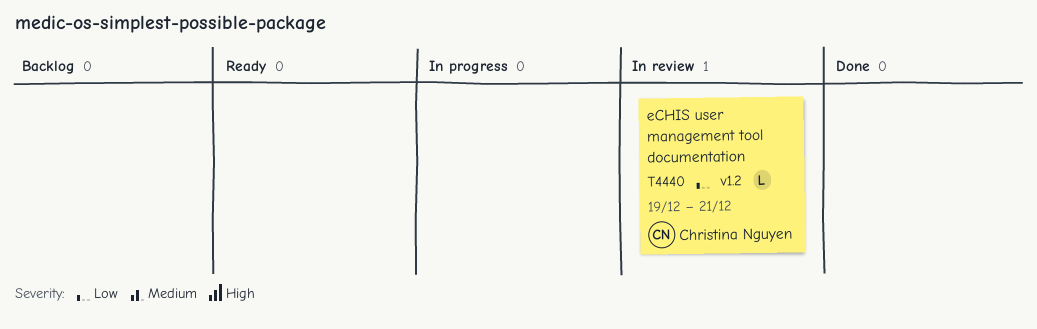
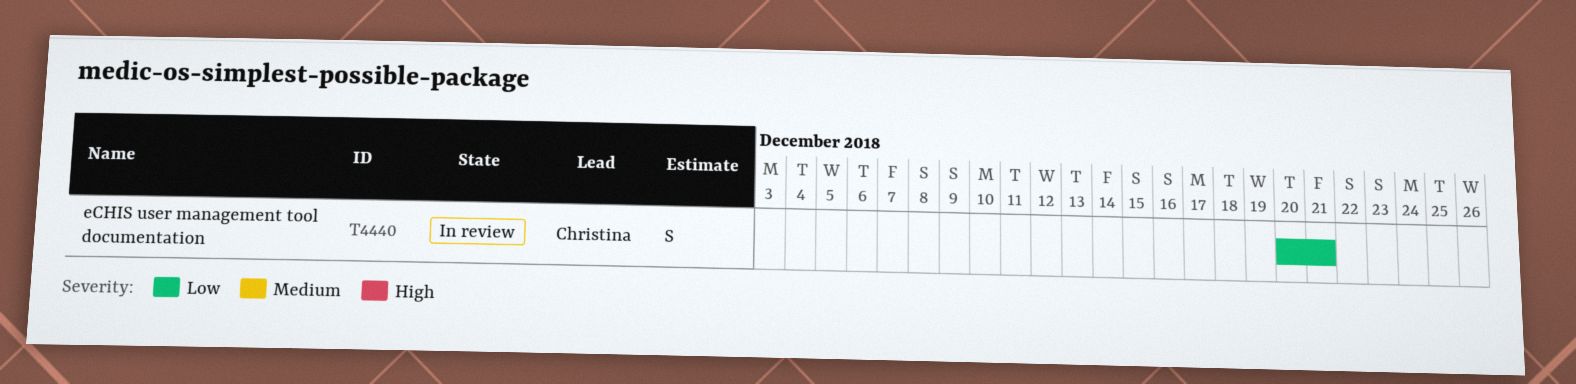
T4440, estimate: L -> S
T4440, start: Dec 19 -> Dec 20

